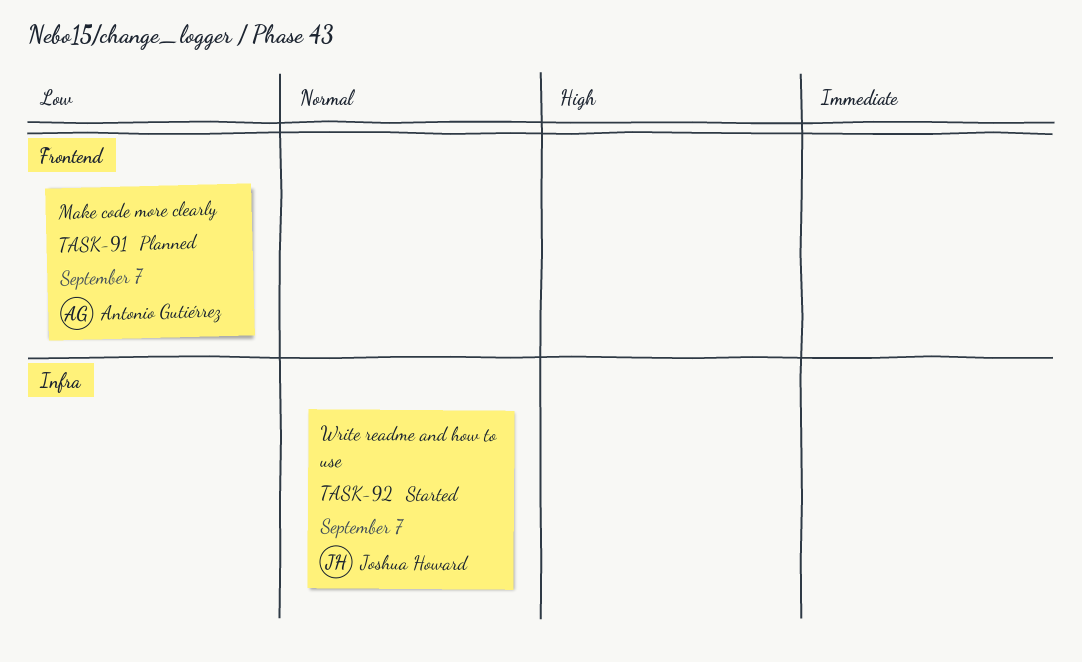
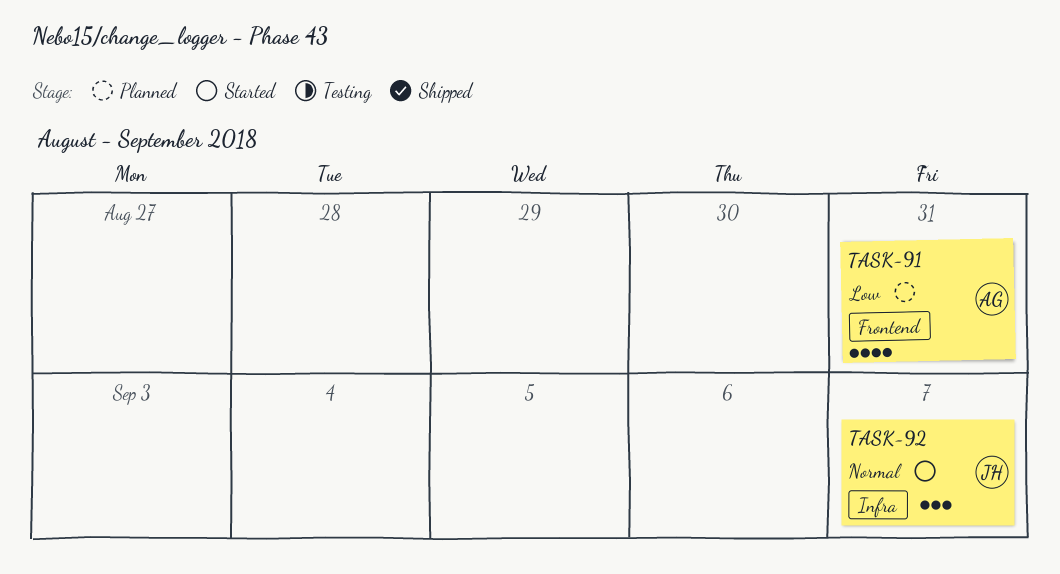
TASK-91, due: Sep 7 -> Aug 31

